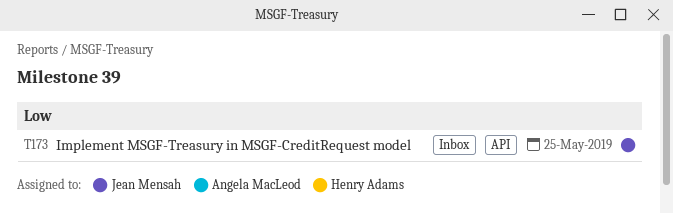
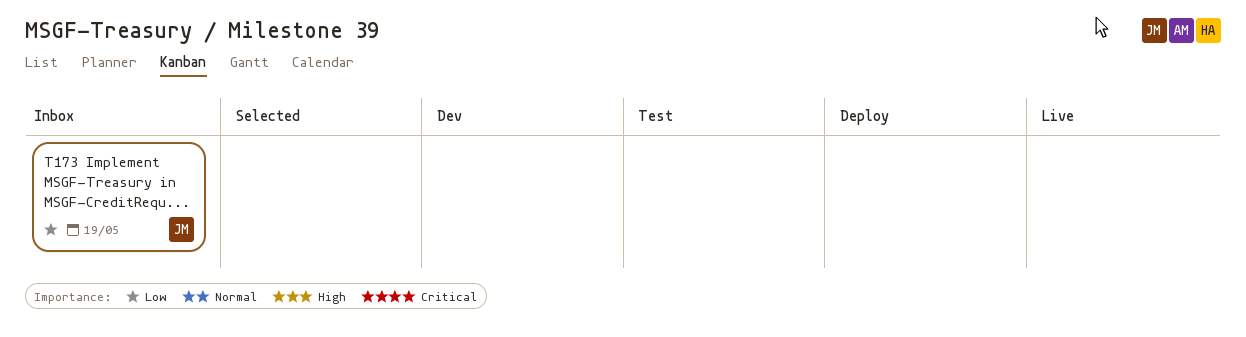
T173, due: May 25 -> May 19

